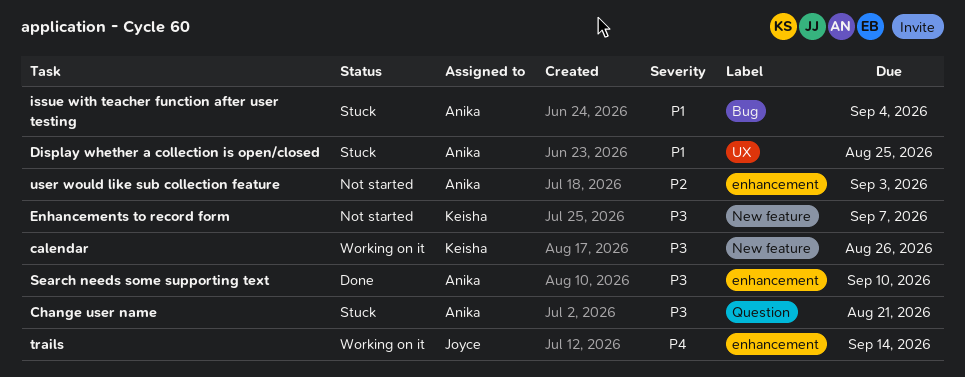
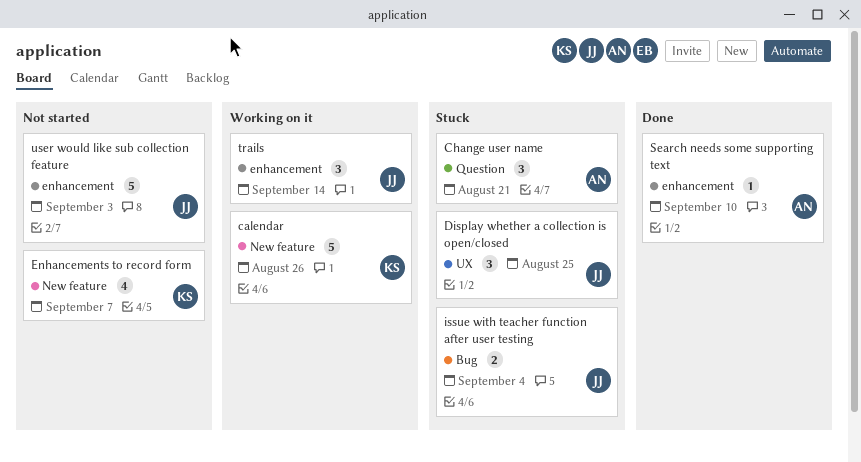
Display whether a collection is open/closed, owner: Anika -> Joyce
issue with teacher function after user testing, owner: Anika -> Joyce
user would like sub collection feature, owner: Anika -> Joyce

